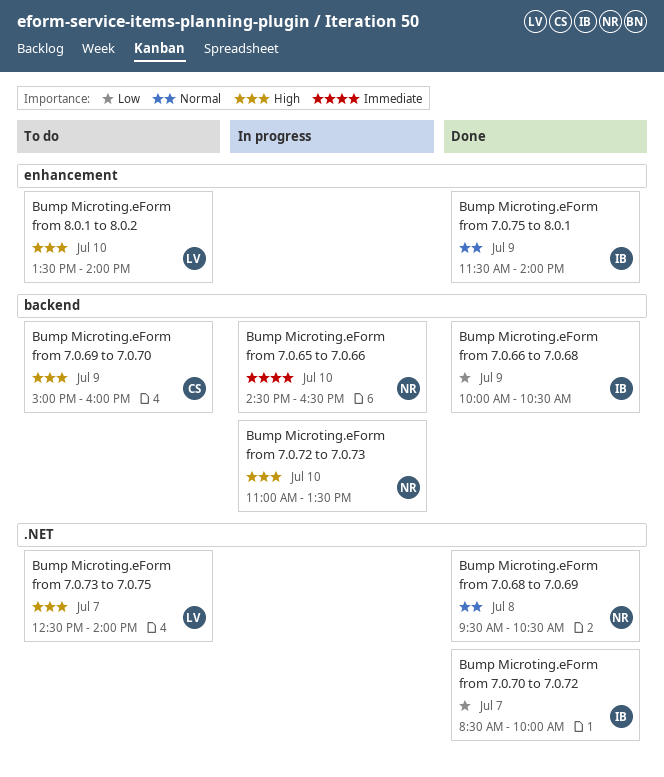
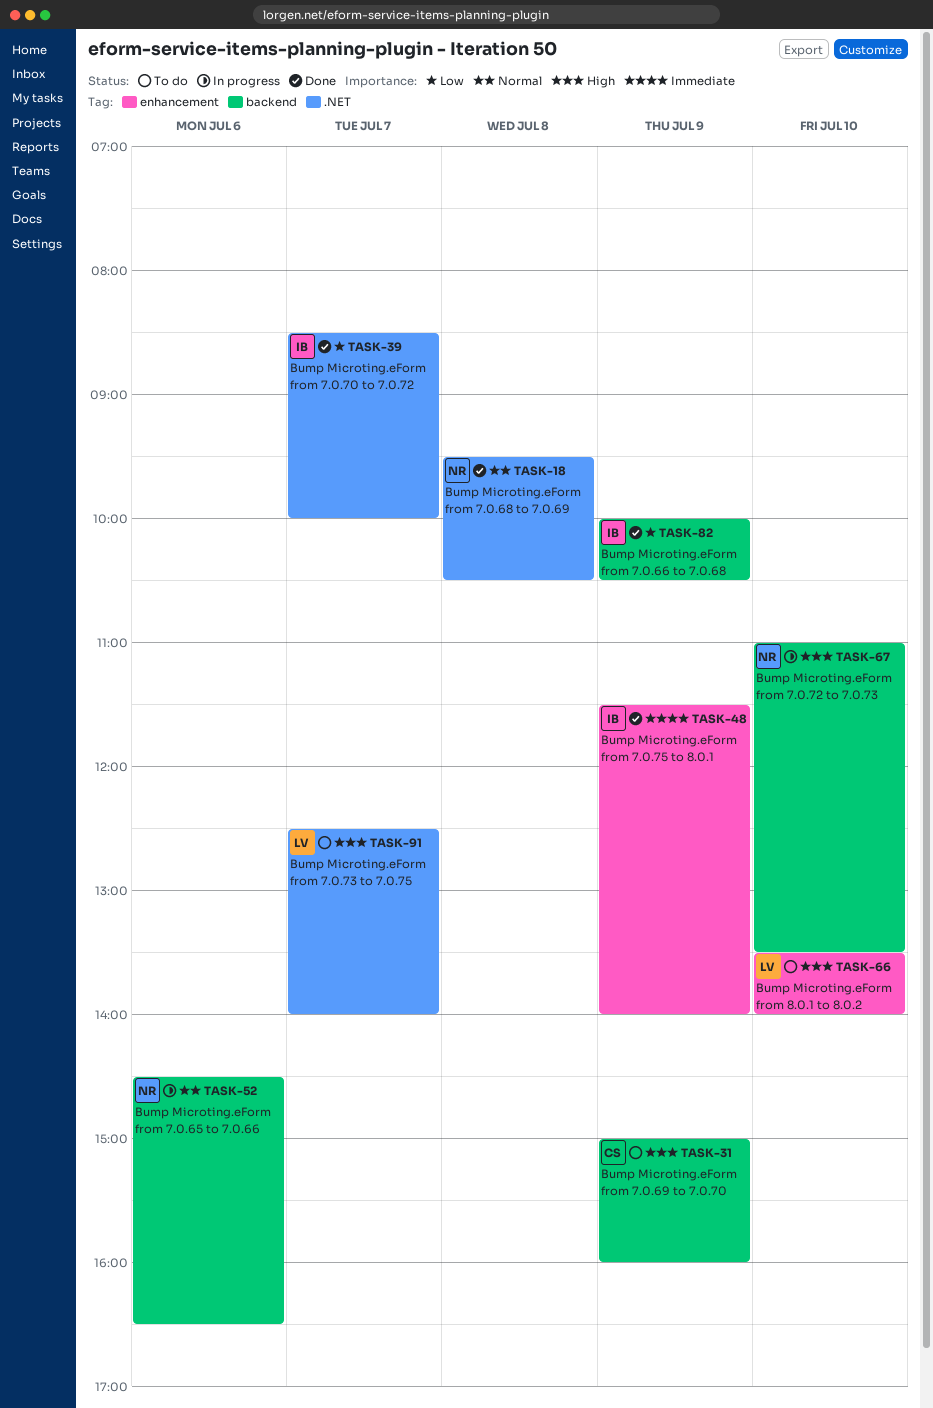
Bump Microting.eForm from 7.0.65 to 7.0.66, priority: Immediate -> Normal
Bump Microting.eForm from 7.0.65 to 7.0.66, day: Jul 10 -> Jul 6
Bump Microting.eForm from 7.0.75 to 8.0.1, priority: Normal -> Immediate

